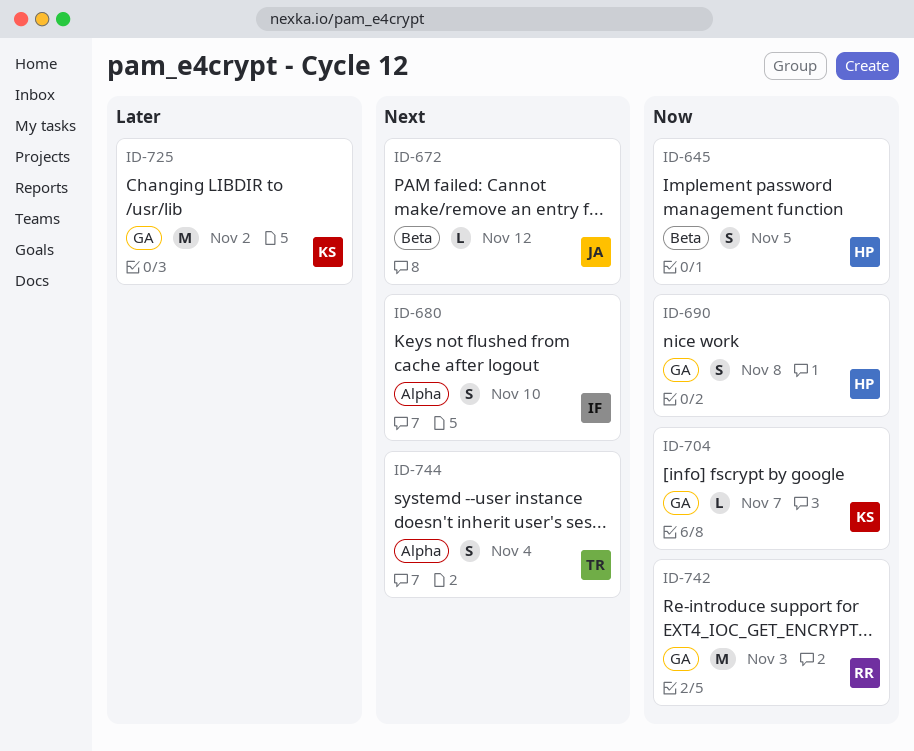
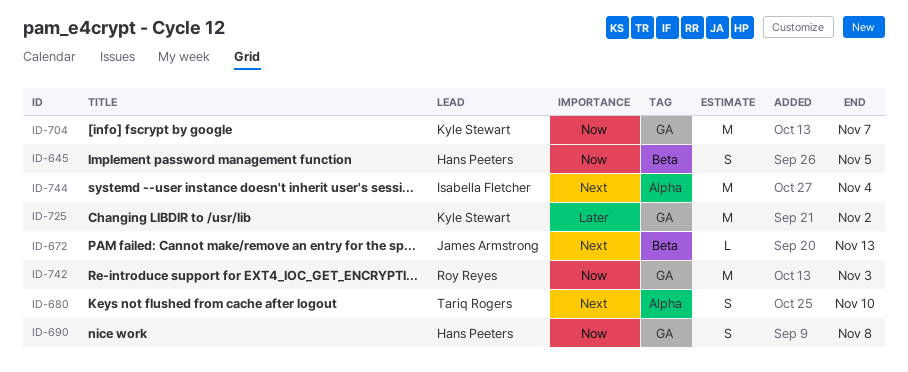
ID-672, due: Nov 12 -> Nov 13
ID-680, owner: Isabella Fletcher -> Tariq Rogers
ID-704, estimate: L -> M
ID-744, owner: Tariq Rogers -> Isabella Fletcher
ID-744, estimate: S -> M

